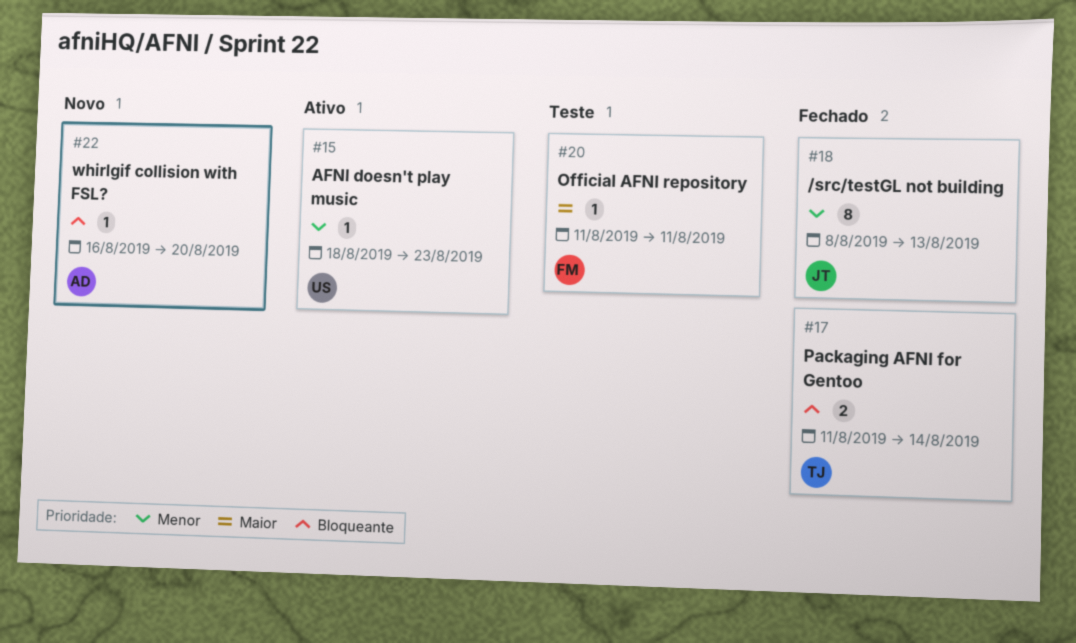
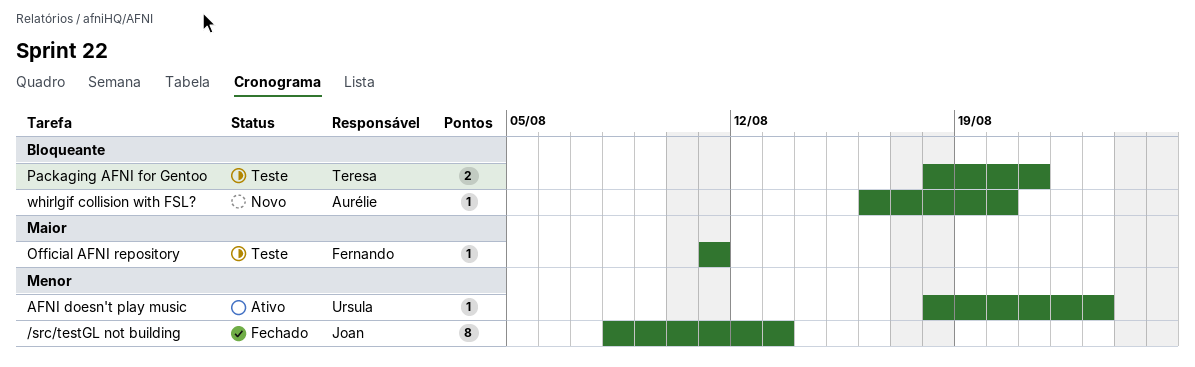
Packaging AFNI for Gentoo, status: Fechado -> Teste
Packaging AFNI for Gentoo, start: Aug 11 -> Aug 18
Packaging AFNI for Gentoo, due: Aug 14 -> Aug 21

